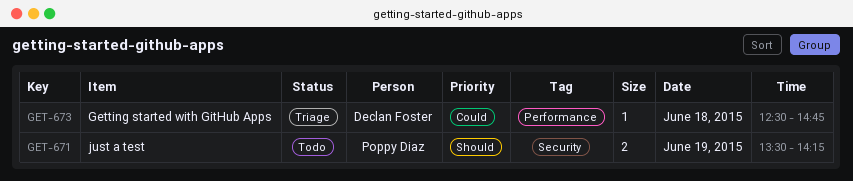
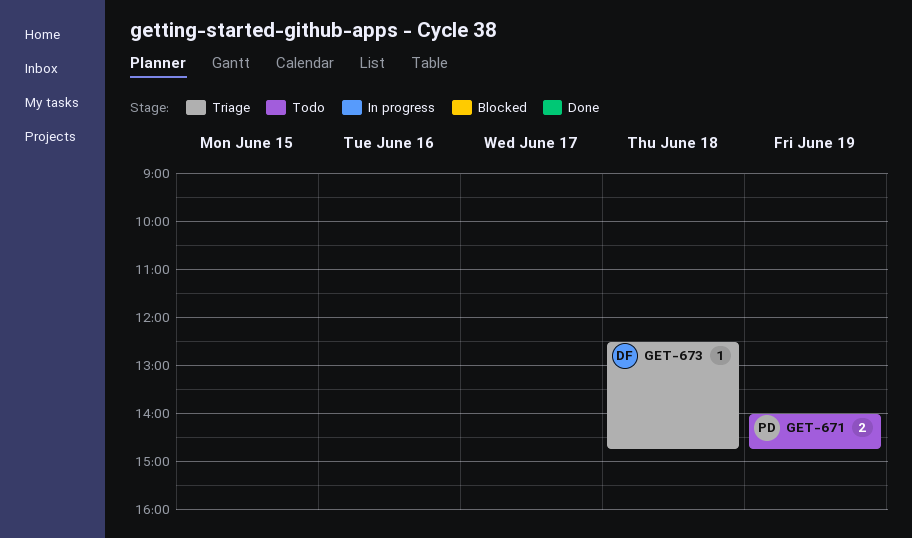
GET-671, begins: 13:30 -> 14:00
GET-671, ends: 14:15 -> 14:45

